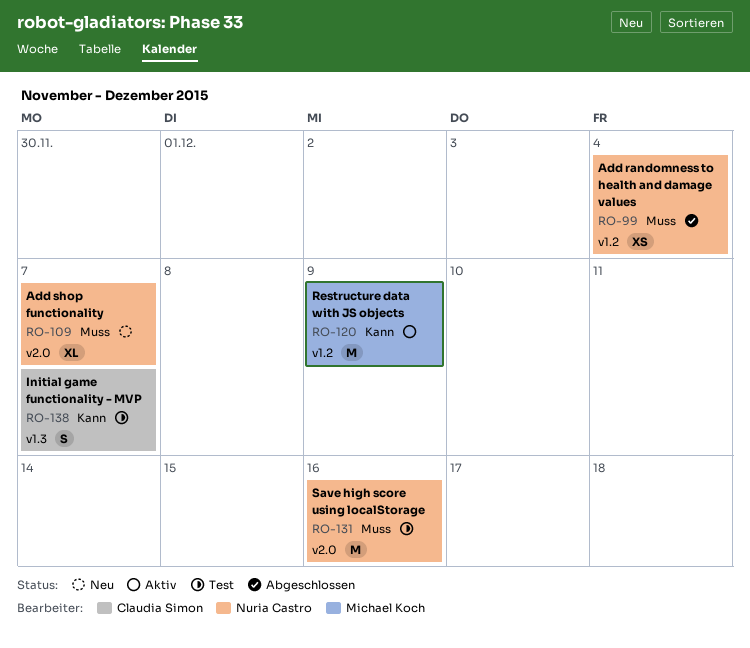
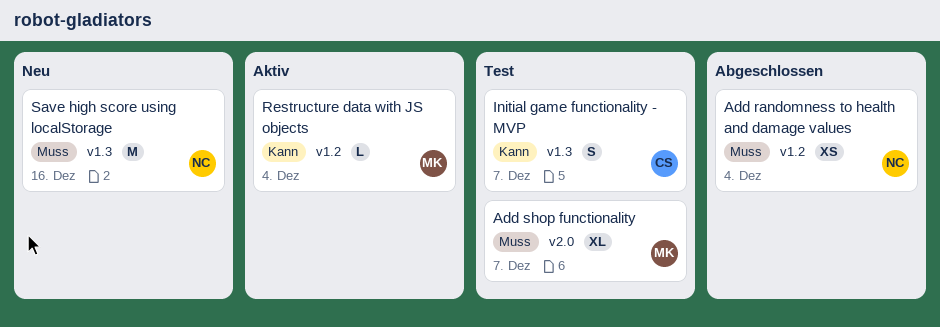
Add shop functionality, status: Neu -> Test
Add shop functionality, owner: Nuria Castro -> Michael Koch
Restructure data with JS objects, estimate: M -> L
Restructure data with JS objects, due: Dec 9 -> Dec 4
Save high score using localStorage, status: Test -> Neu
Save high score using localStorage, label: v2.0 -> v1.3

